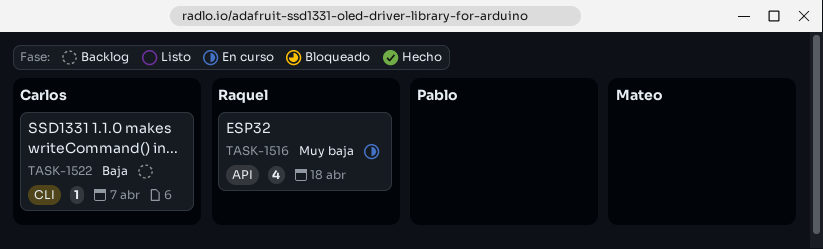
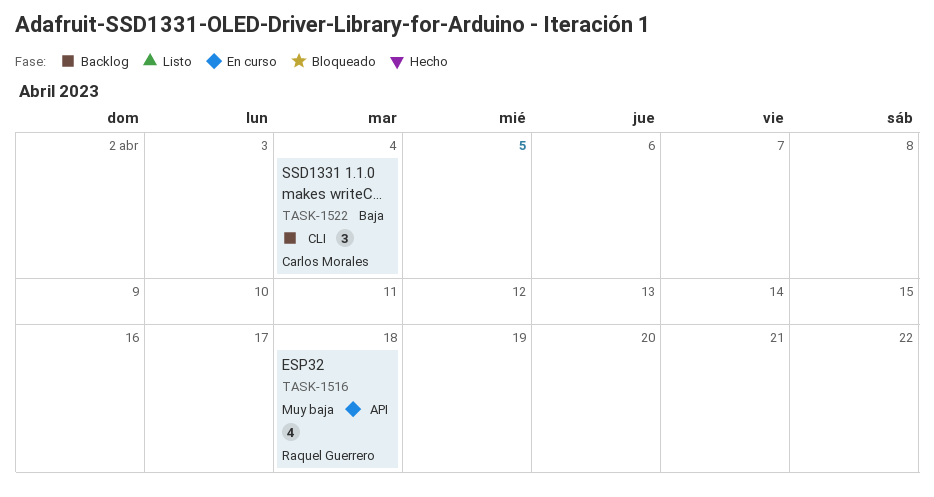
TASK-1522, estimate: 1 -> 3
TASK-1522, due: Apr 7 -> Apr 4

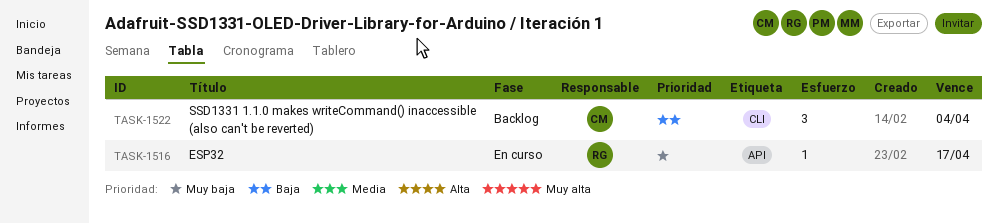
TASK-1516, estimate: 4 -> 1
TASK-1516, due: Apr 18 -> Apr 17

